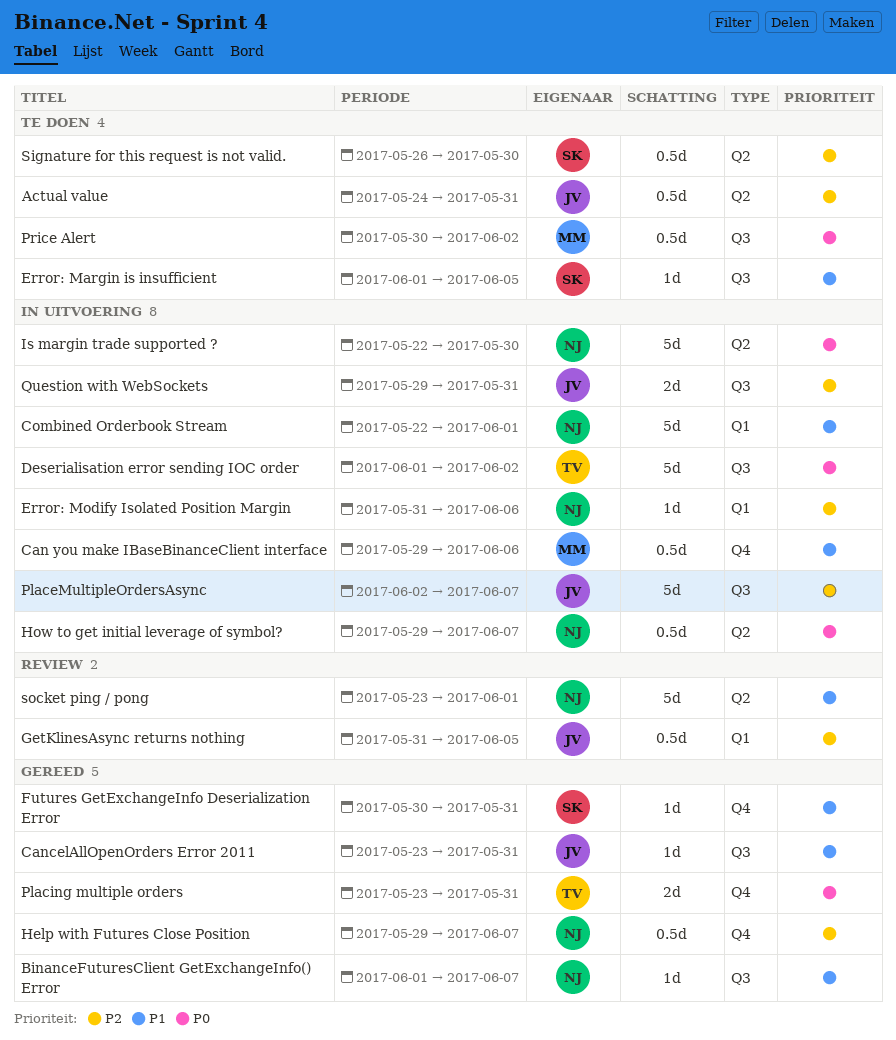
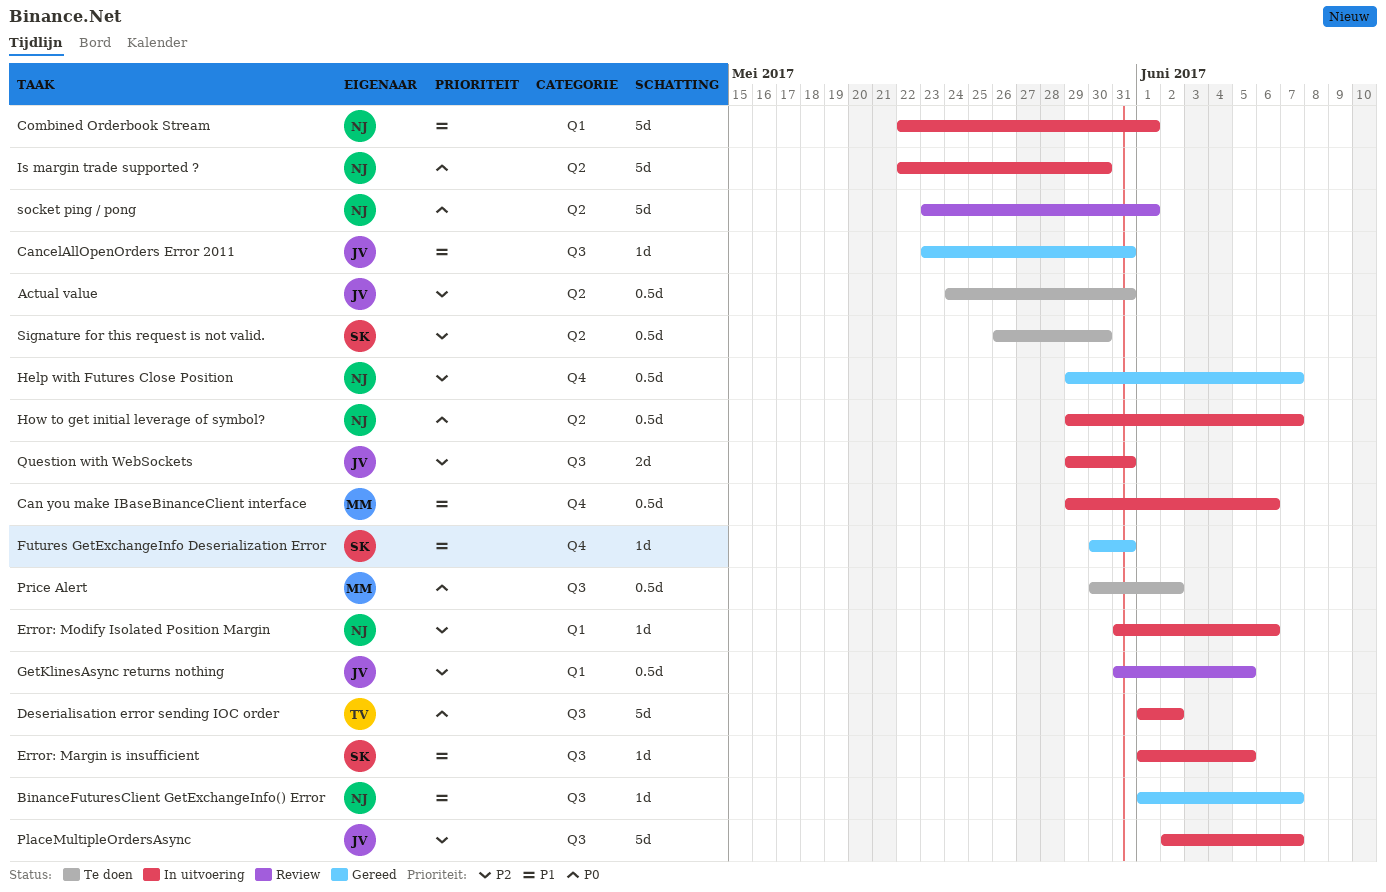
Error: Margin is insufficient, status: Te doen -> In uitvoering
Placing multiple orders: present -> none
socket ping / pong, priority: P1 -> P0

